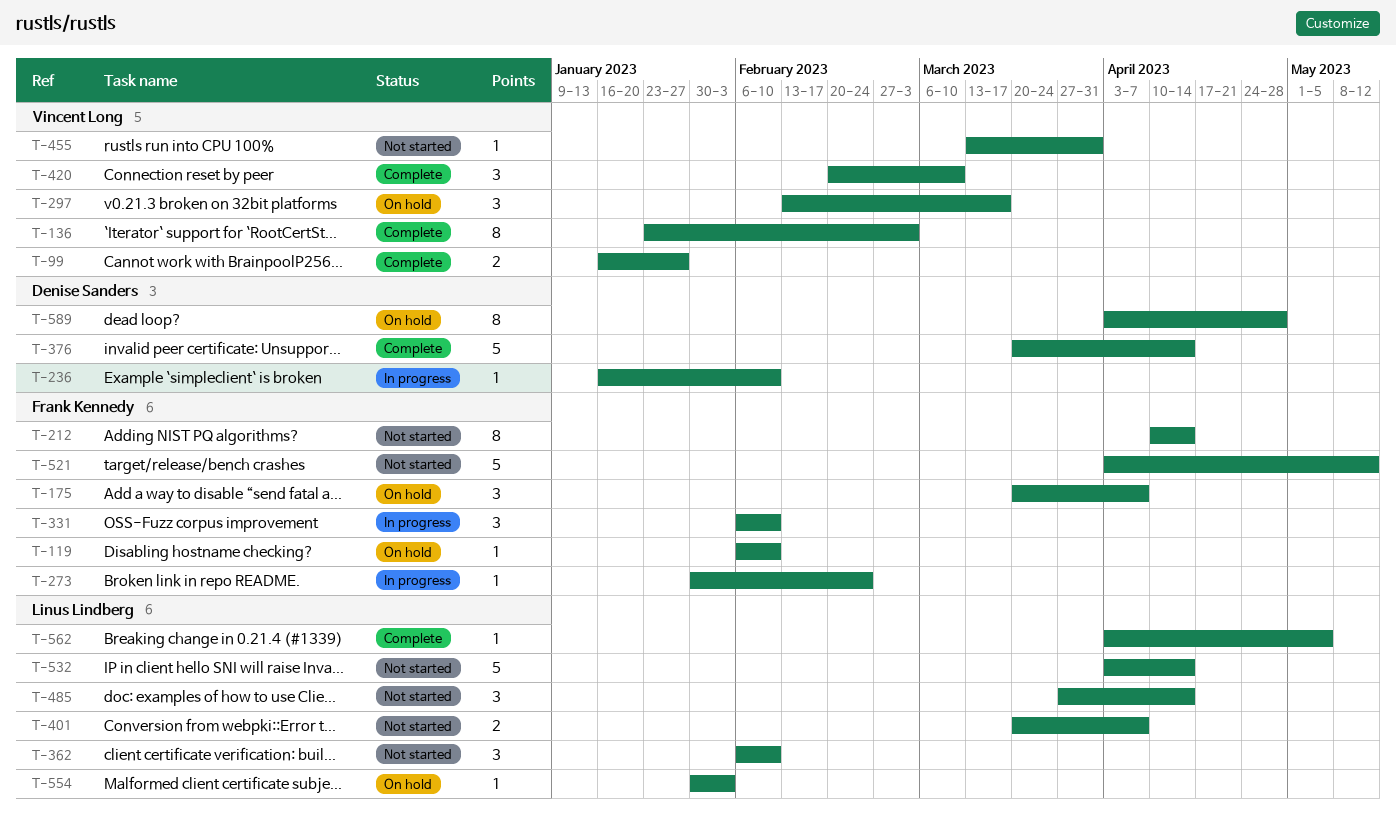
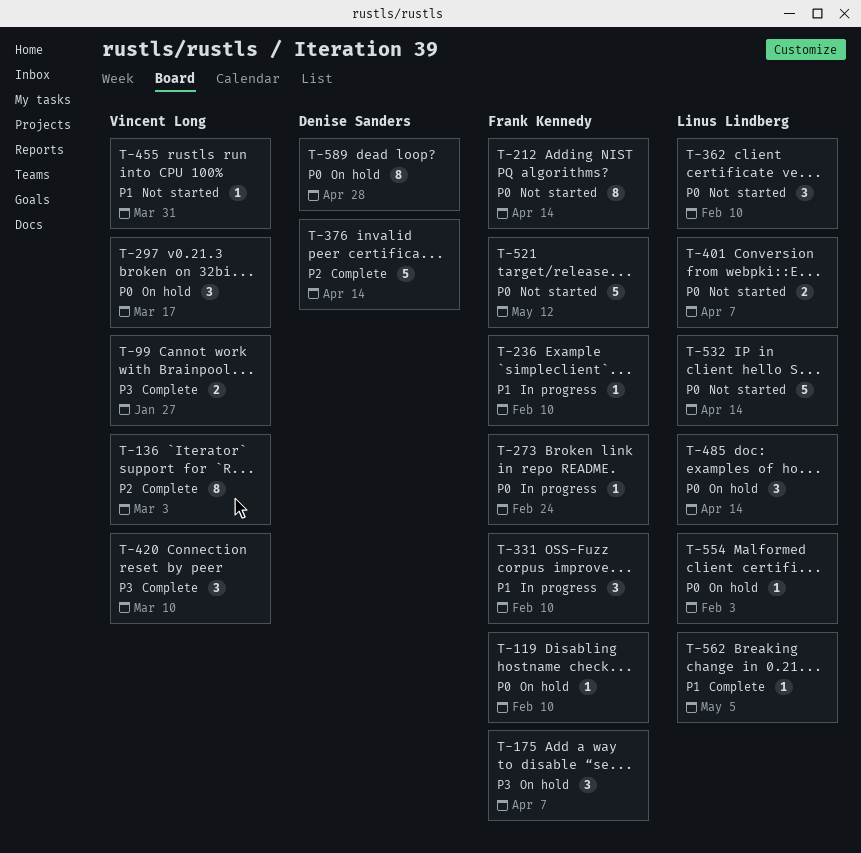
T-236, owner: Denise Sanders -> Frank Kennedy
T-485, status: Not started -> On hold

